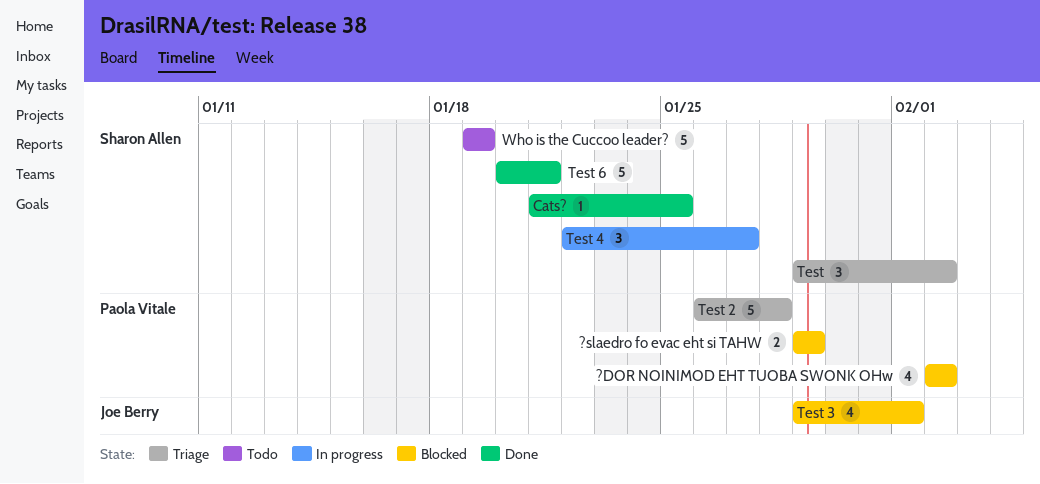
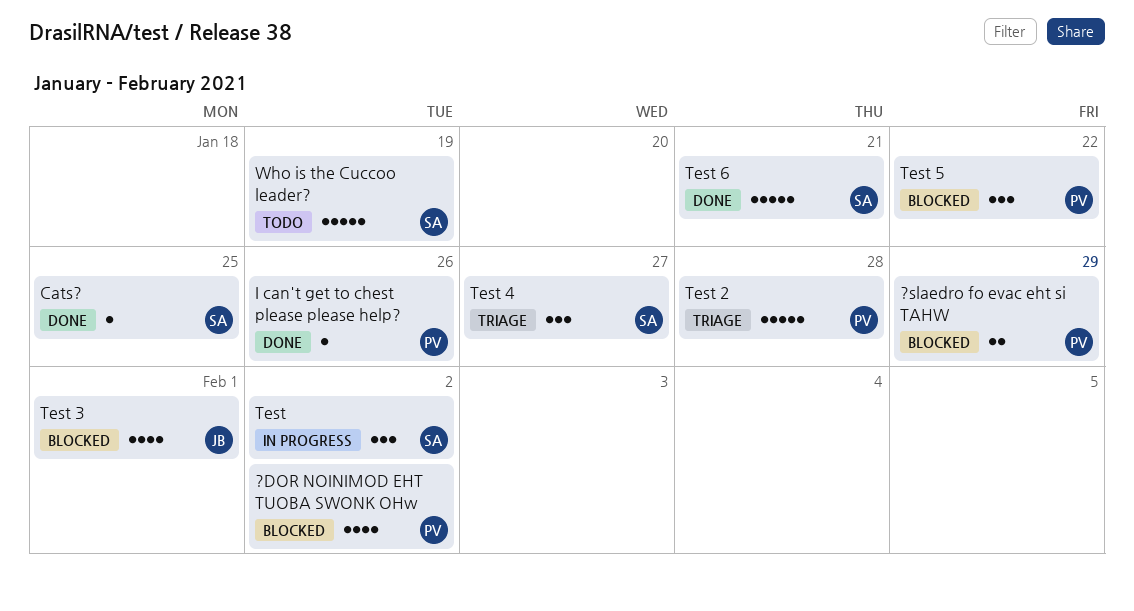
I can't get to chest please please help?: none -> present
Test, status: Triage -> In progress
Test 4, status: In progress -> Triage
Test 5: none -> present

